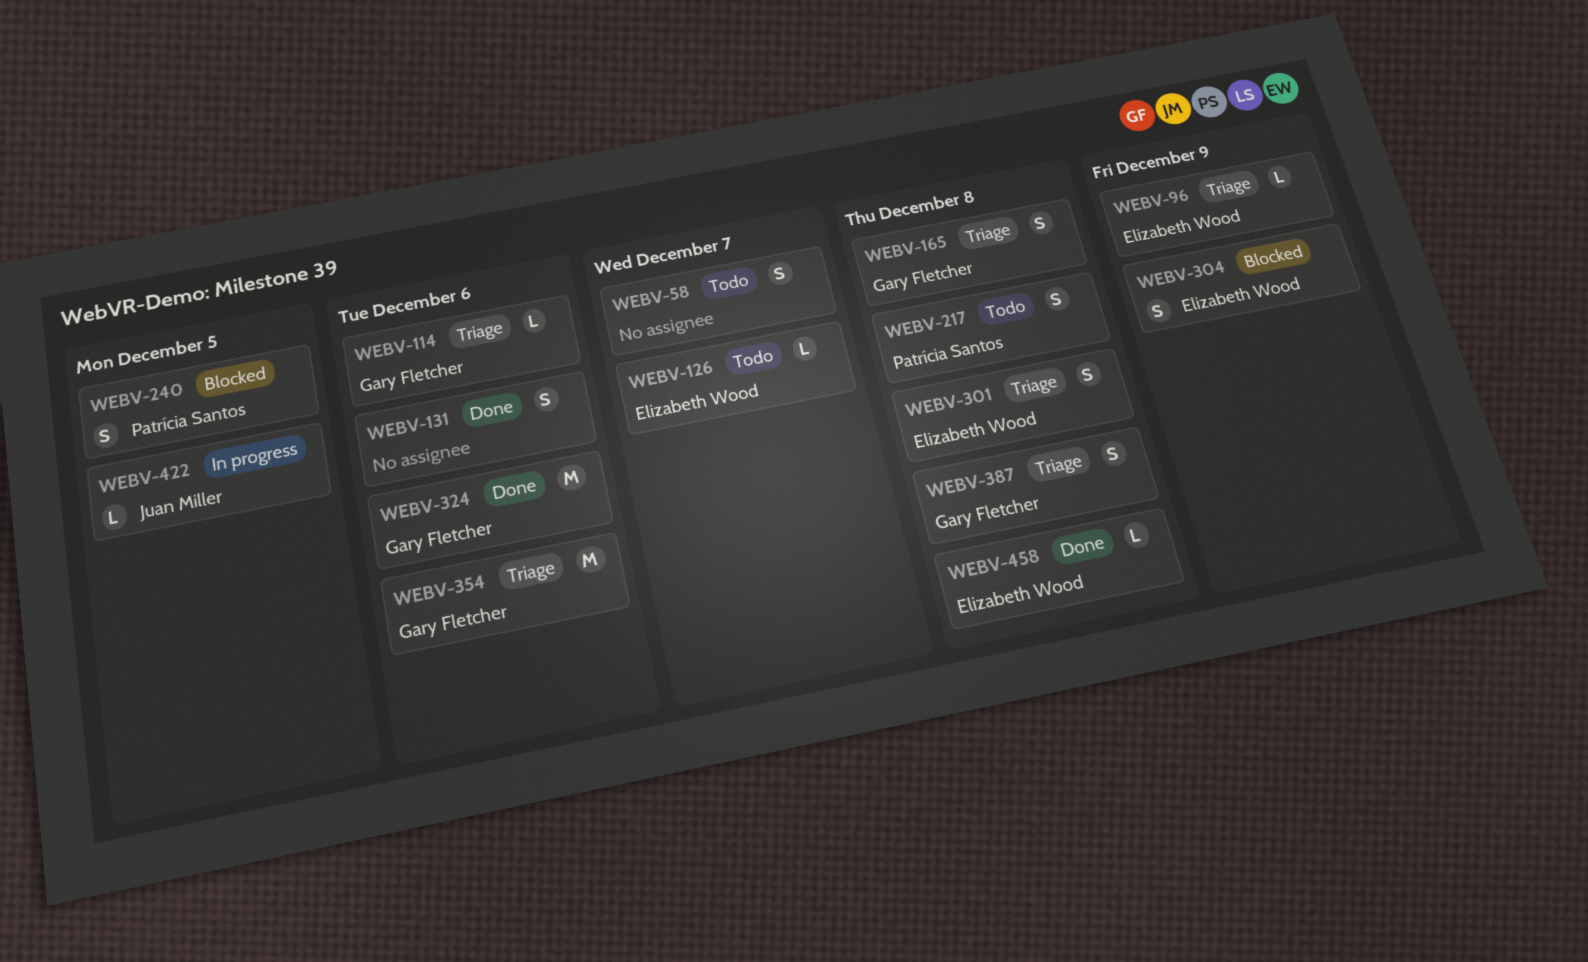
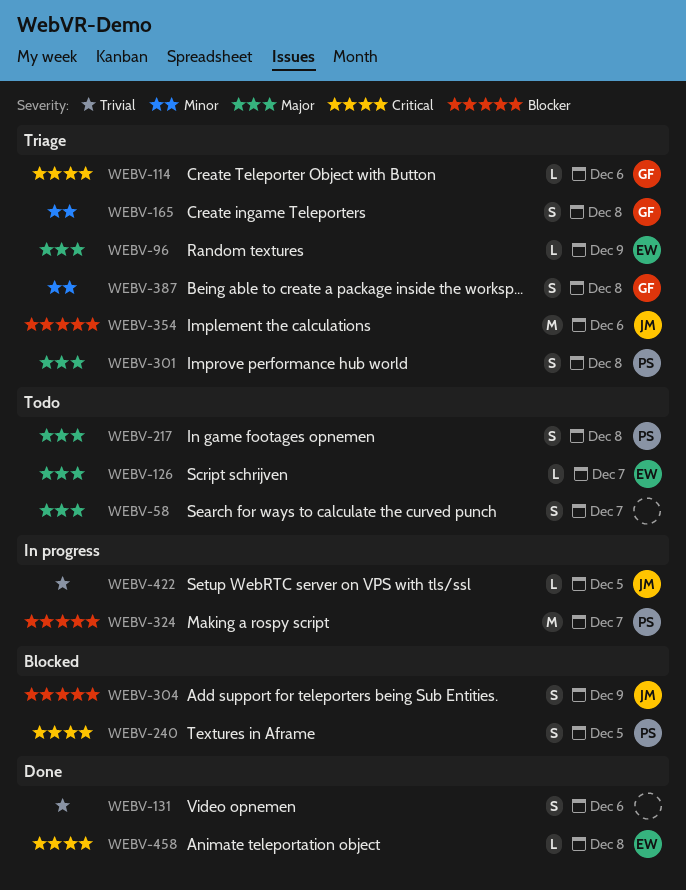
WEBV-301, owner: Elizabeth Wood -> Patrícia Santos
WEBV-304, owner: Elizabeth Wood -> Juan Miller
WEBV-324, status: Done -> In progress
WEBV-324, owner: Gary Fletcher -> Patrícia Santos
WEBV-324, due: Dec 6 -> Dec 7
WEBV-354, owner: Gary Fletcher -> Juan Miller

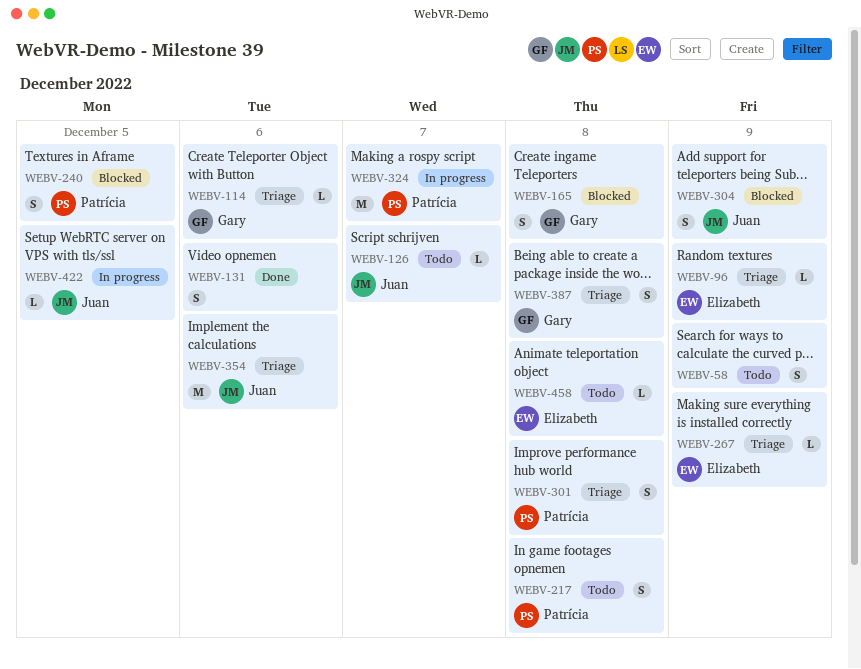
WEBV-58, due: Dec 7 -> Dec 9
WEBV-126, owner: Elizabeth -> Juan
WEBV-165, status: Triage -> Blocked
WEBV-267: none -> present
WEBV-458, status: Done -> Todo

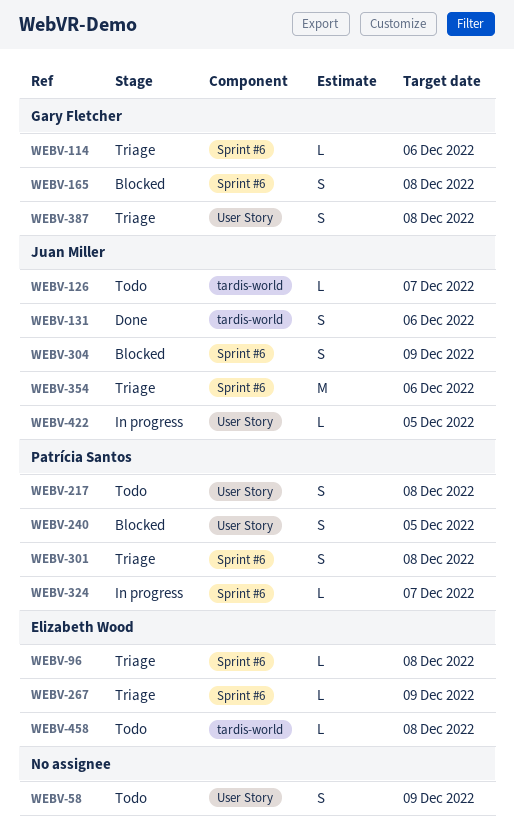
WEBV-96, due: Dec 9 -> Dec 8
WEBV-131, owner: none -> Juan Miller
WEBV-324, estimate: M -> L

